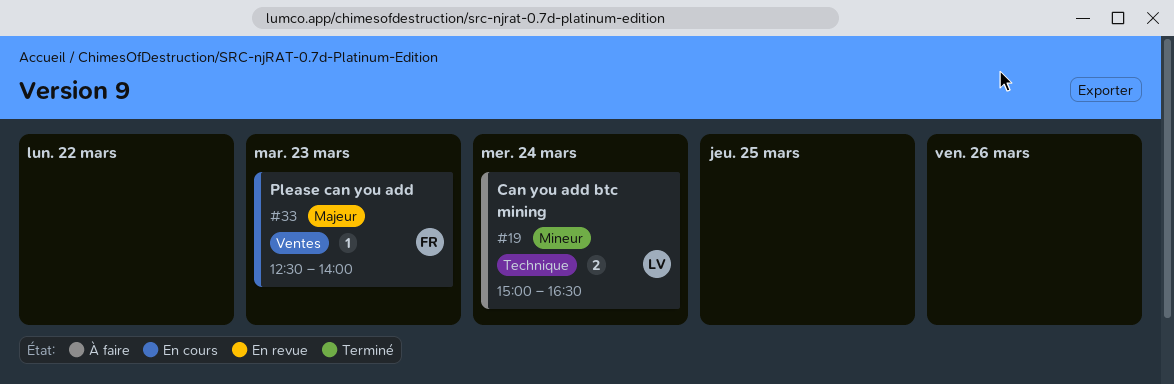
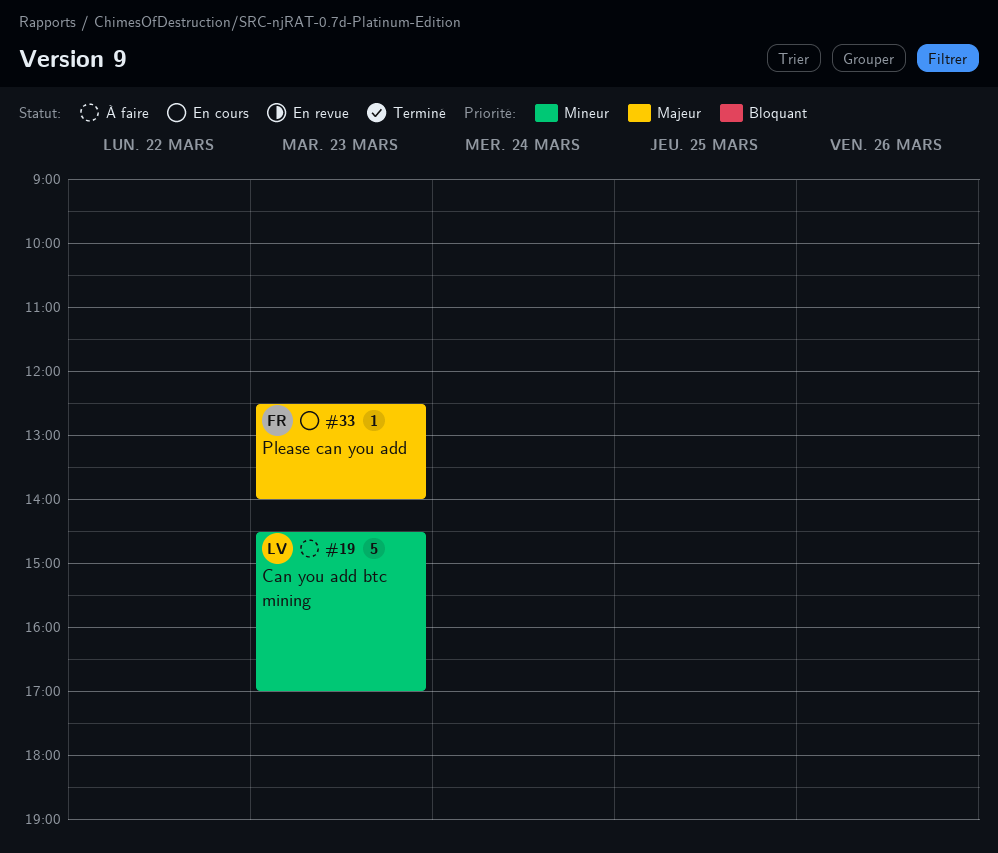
#19, estimate: 2 -> 5
#19, day: Mar 24 -> Mar 23
#19, begins: 15:00 -> 14:30
#19, ends: 16:30 -> 17:00

